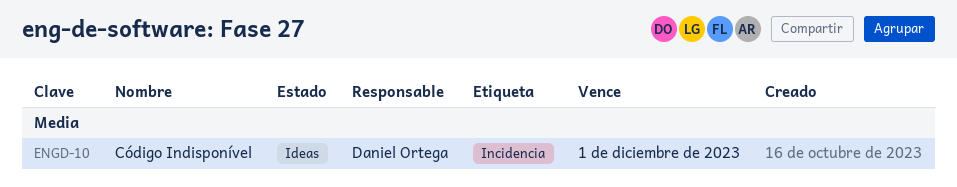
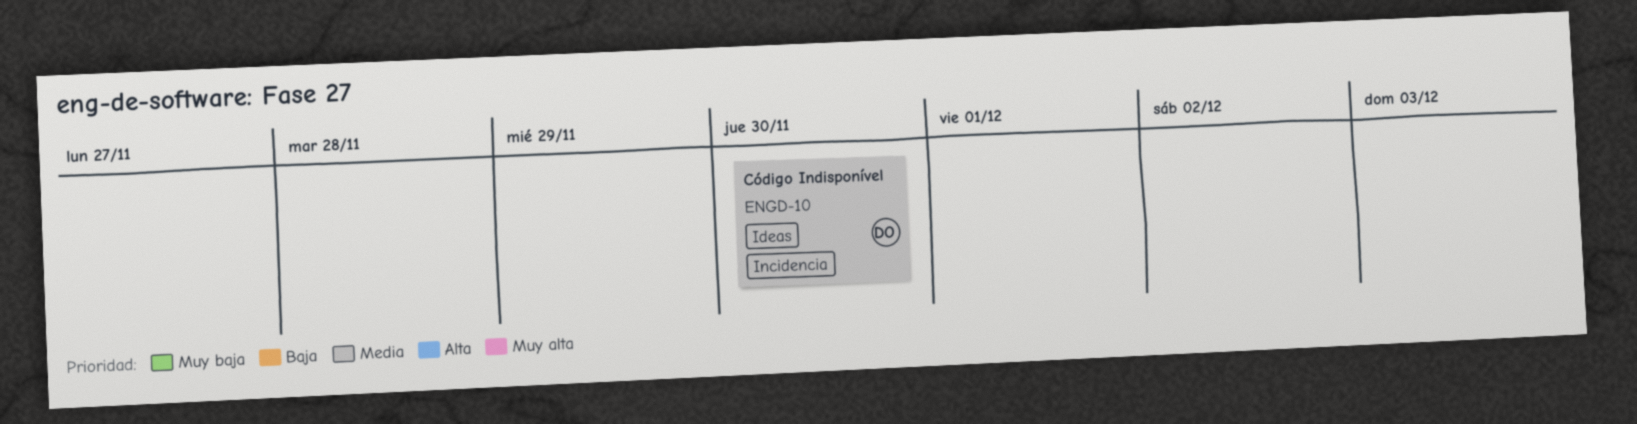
ENGD-10, due: Dec 1 -> Nov 30

